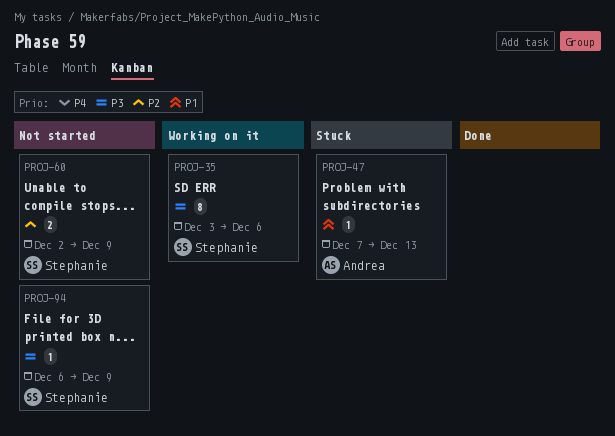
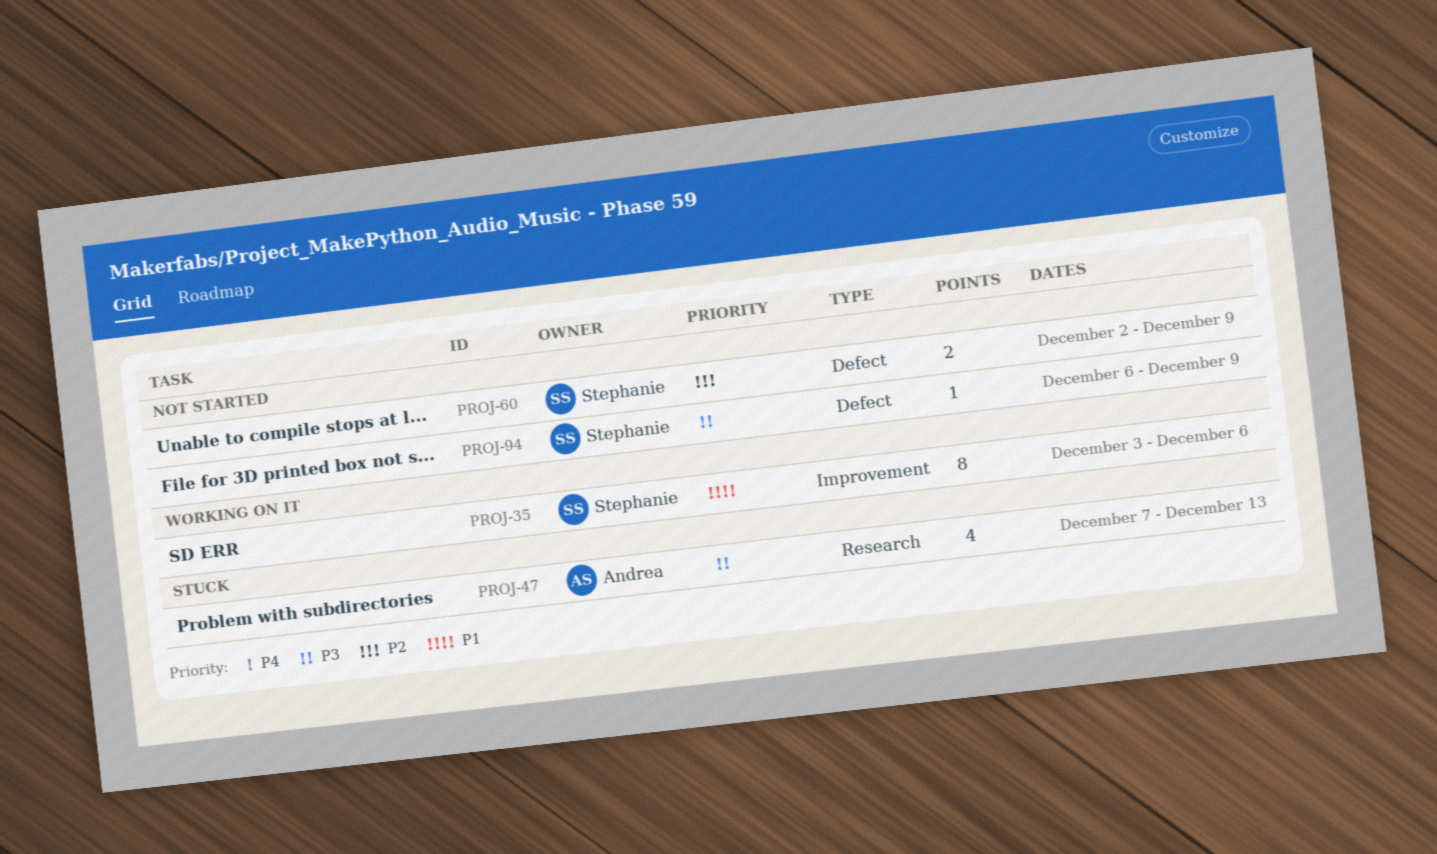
PROJ-35, priority: P3 -> P1
PROJ-47, priority: P1 -> P3
PROJ-47, estimate: 1 -> 4

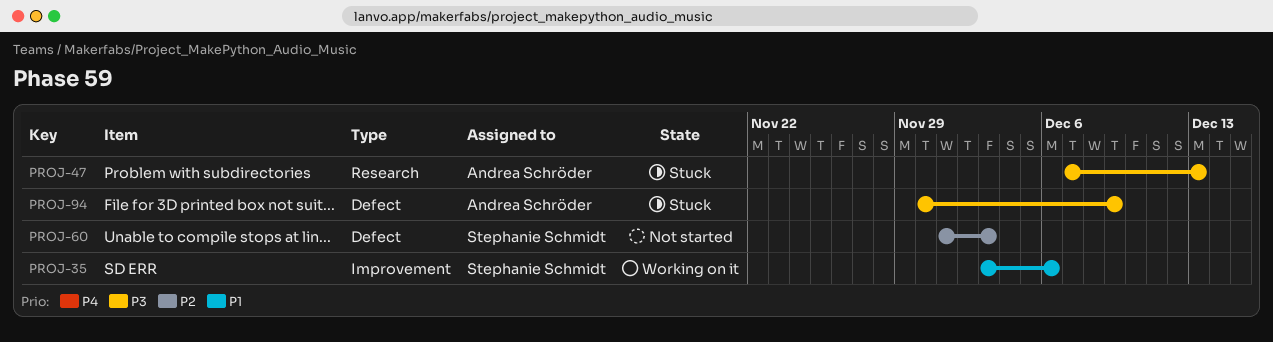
PROJ-60, start: Dec 2 -> Dec 1
PROJ-60, due: Dec 9 -> Dec 3
PROJ-94, status: Not started -> Stuck
PROJ-94, owner: Stephanie Schmidt -> Andrea Schröder
PROJ-94, start: Dec 6 -> Nov 30

